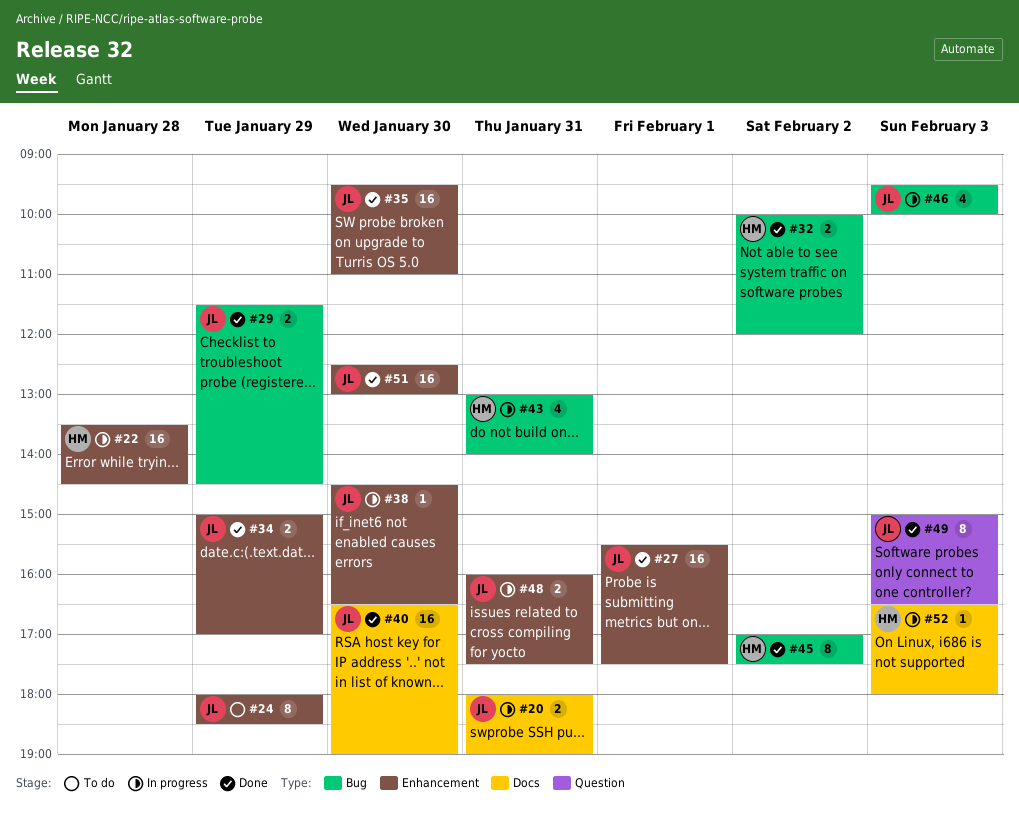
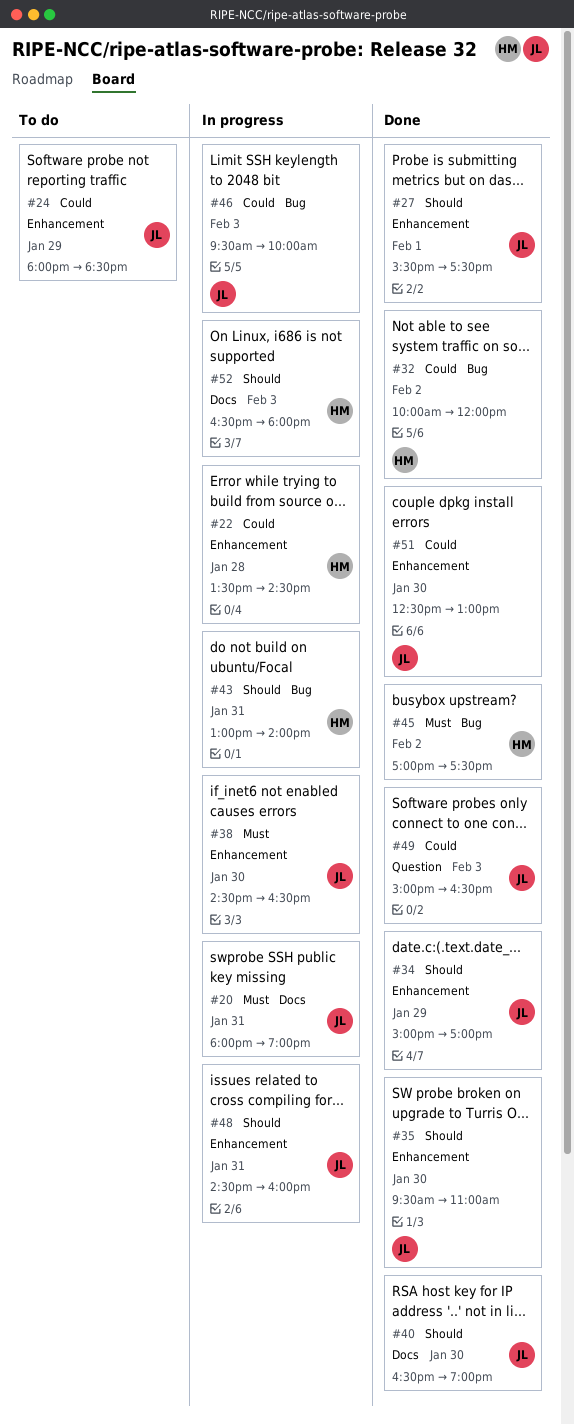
#29: present -> none
#48, begins: 16:00 -> 14:30
#48, ends: 17:30 -> 16:00

